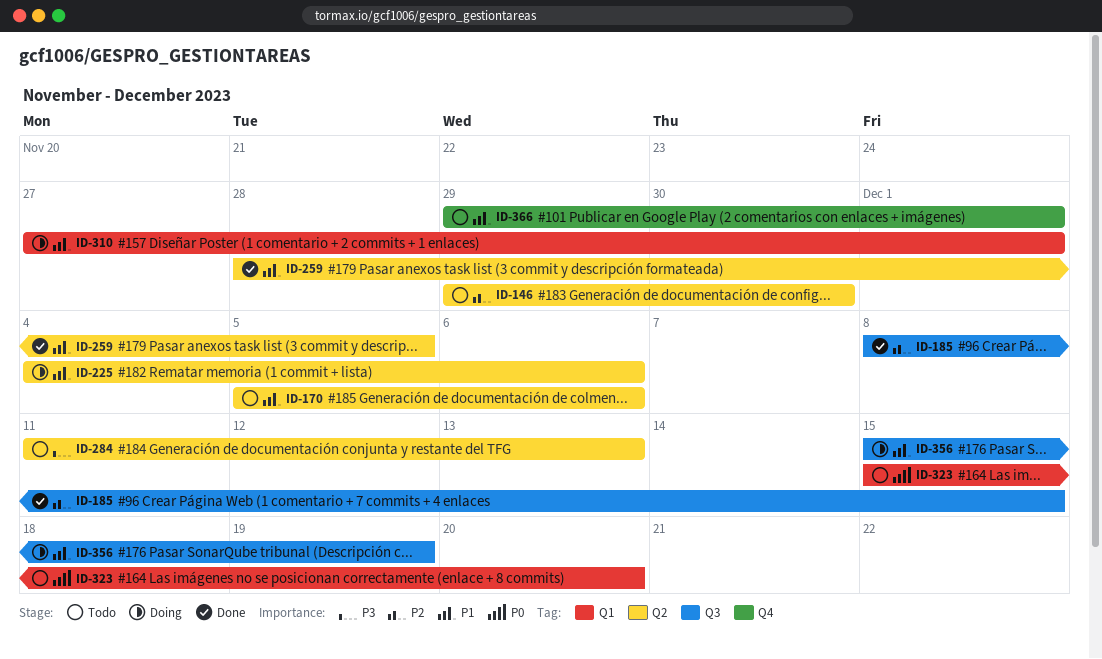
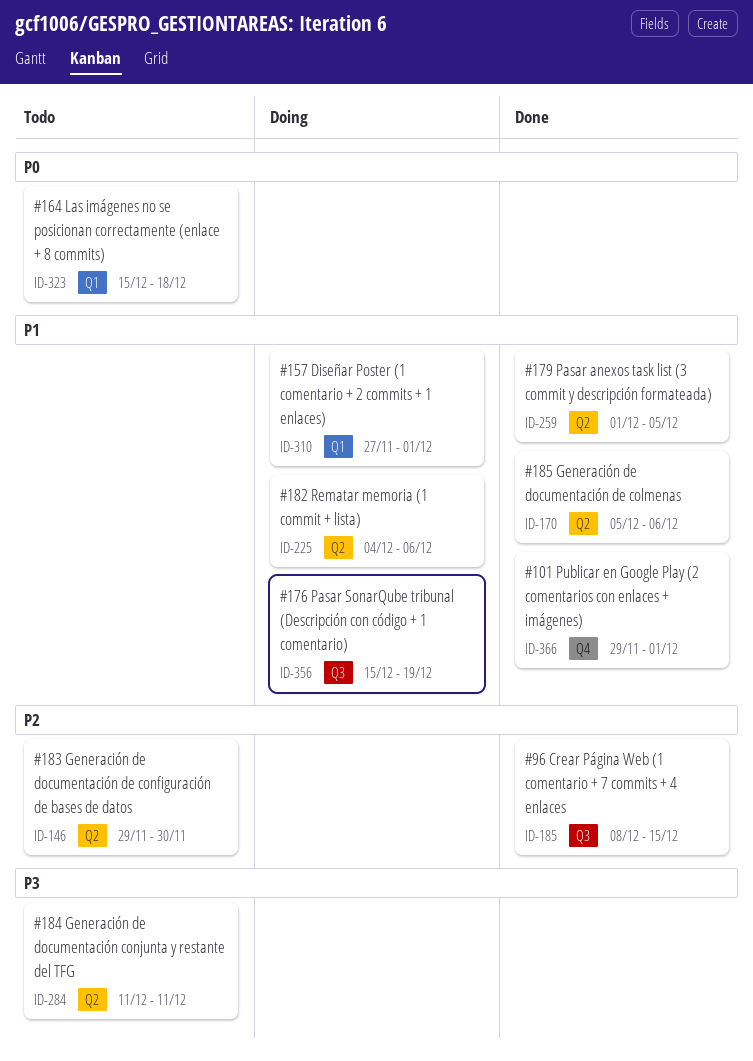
ID-170, status: Todo -> Done
ID-259, start: Nov 28 -> Dec 1
ID-284, due: Dec 13 -> Dec 11
ID-323, due: Dec 20 -> Dec 18
ID-366, status: Todo -> Done

